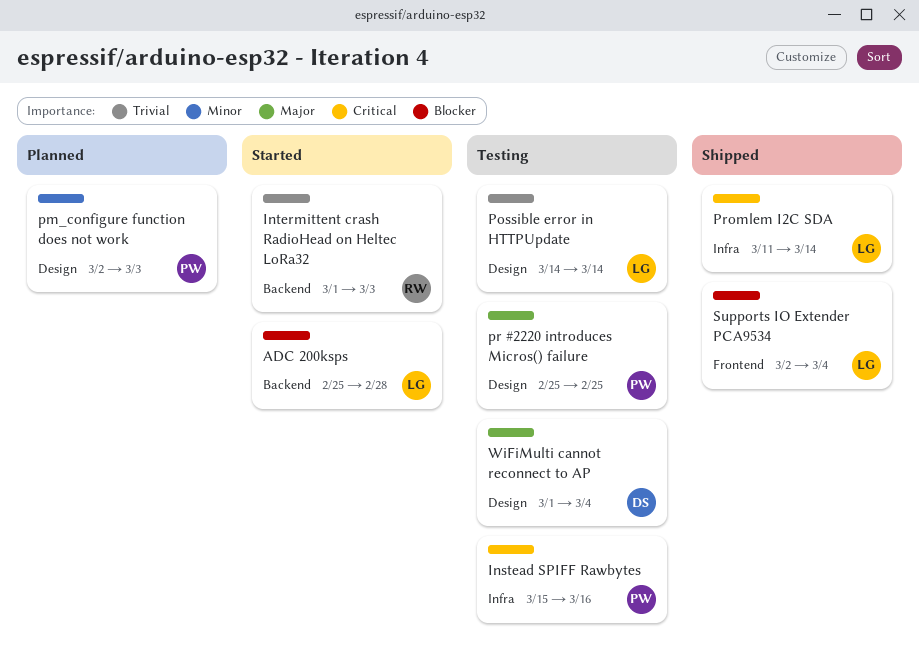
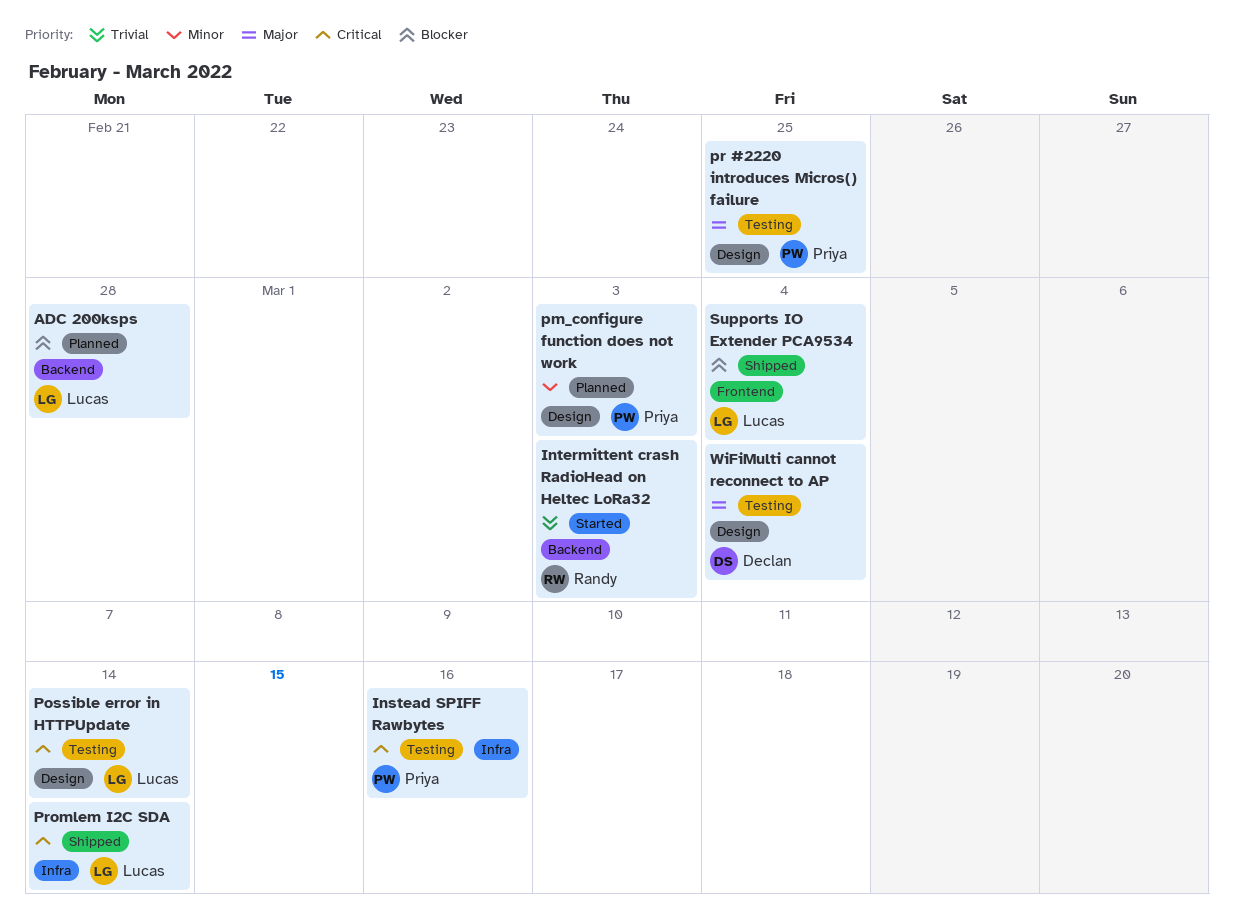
ADC 200ksps, status: Started -> Planned
Possible error in HTTPUpdate, priority: Trivial -> Critical

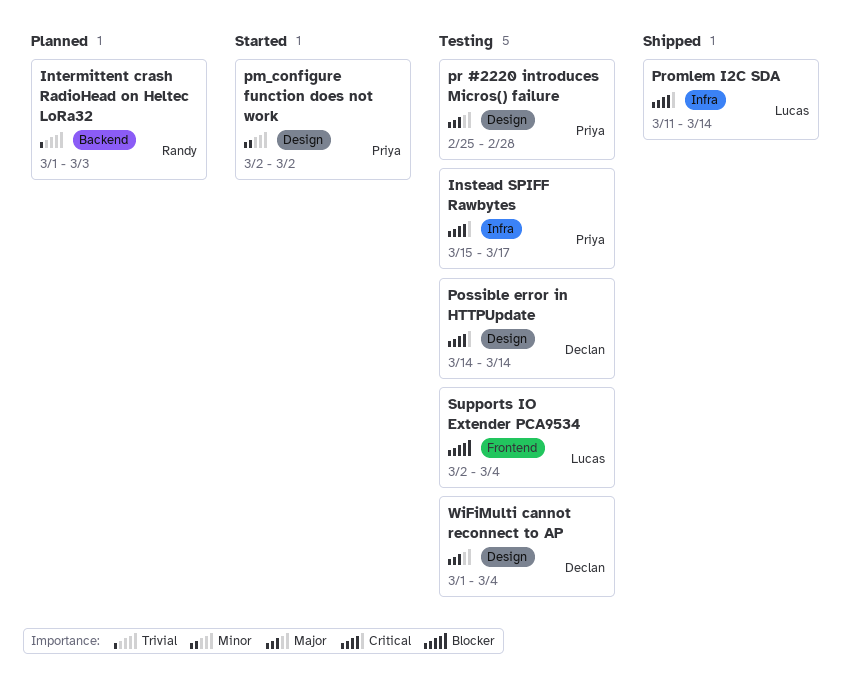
ADC 200ksps: present -> none
Instead SPIFF Rawbytes, due: Mar 16 -> Mar 17
Intermittent crash RadioHead on Heltec LoRa32, status: Started -> Planned
pm_configure function does not work, status: Planned -> Started
pm_configure function does not work, due: Mar 3 -> Mar 2
Possible error in HTTPUpdate, owner: Lucas -> Declan
pr #2220 introduces Micros() failure, due: Feb 25 -> Feb 28
Supports IO Extender PCA9534, status: Shipped -> Testing

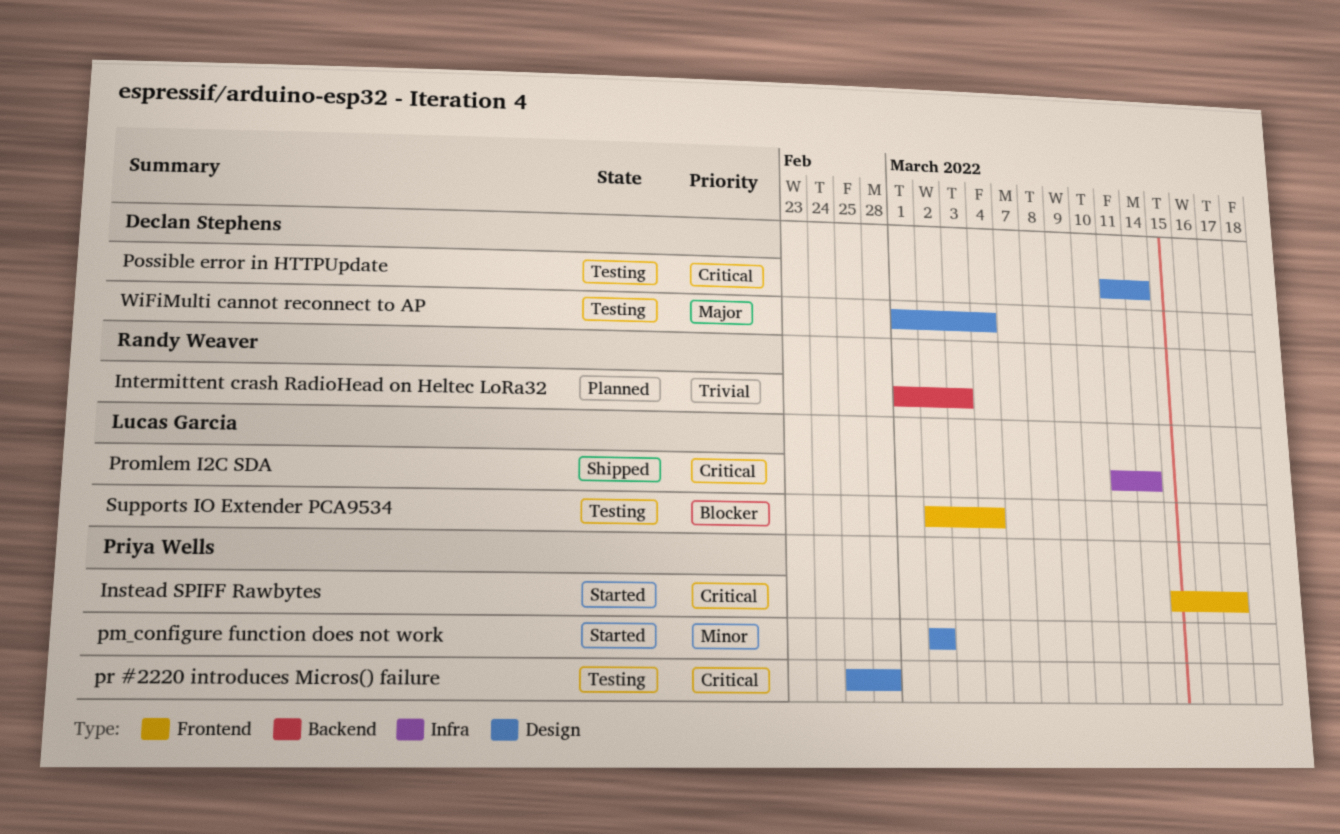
Instead SPIFF Rawbytes, status: Testing -> Started
Instead SPIFF Rawbytes, label: Infra -> Frontend
Possible error in HTTPUpdate, start: Mar 14 -> Mar 11
pr #2220 introduces Micros() failure, priority: Major -> Critical

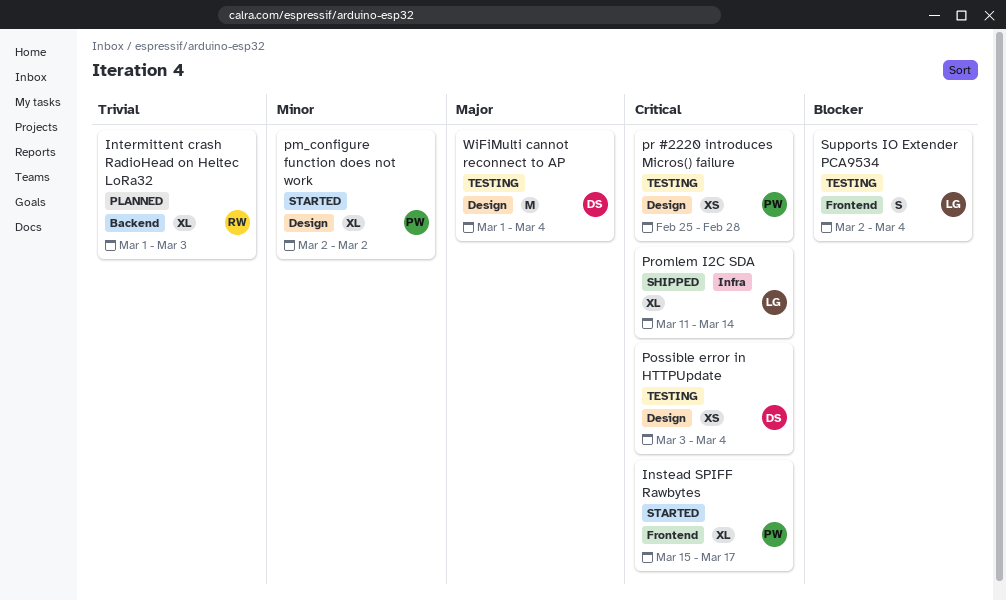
Possible error in HTTPUpdate, start: Mar 11 -> Mar 3
Possible error in HTTPUpdate, due: Mar 14 -> Mar 4

